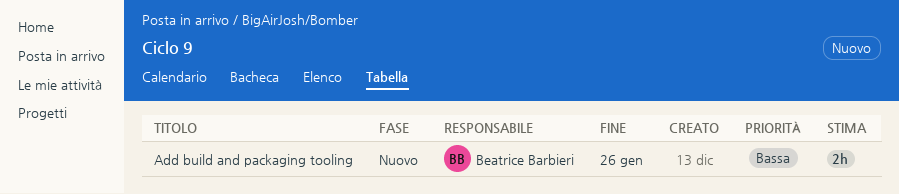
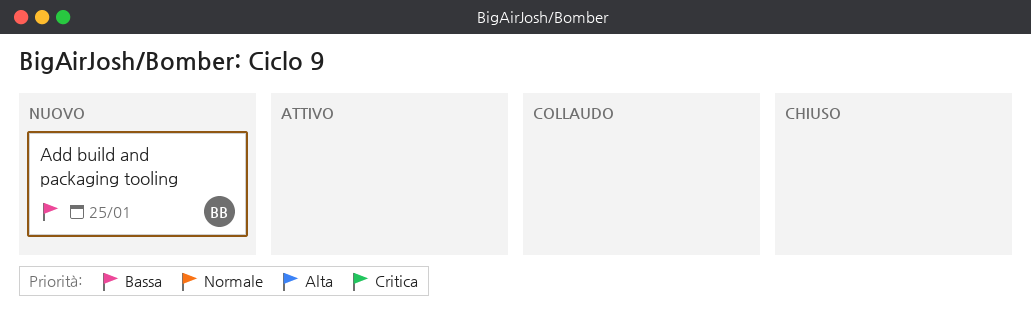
Add build and packaging tooling, due: Jan 26 -> Jan 25

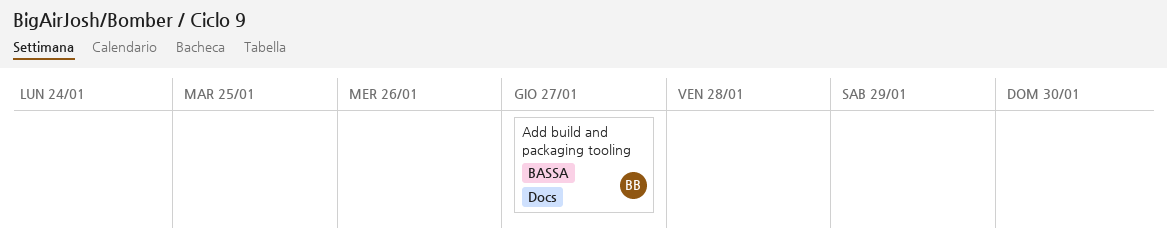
Add build and packaging tooling, due: Jan 25 -> Jan 27

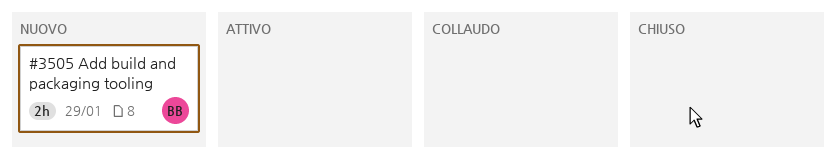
Add build and packaging tooling, due: Jan 27 -> Jan 29

